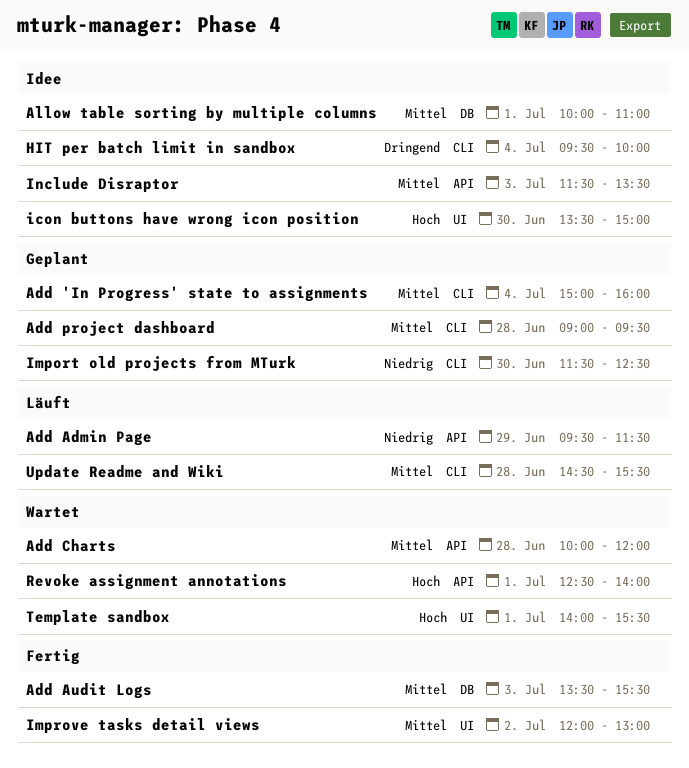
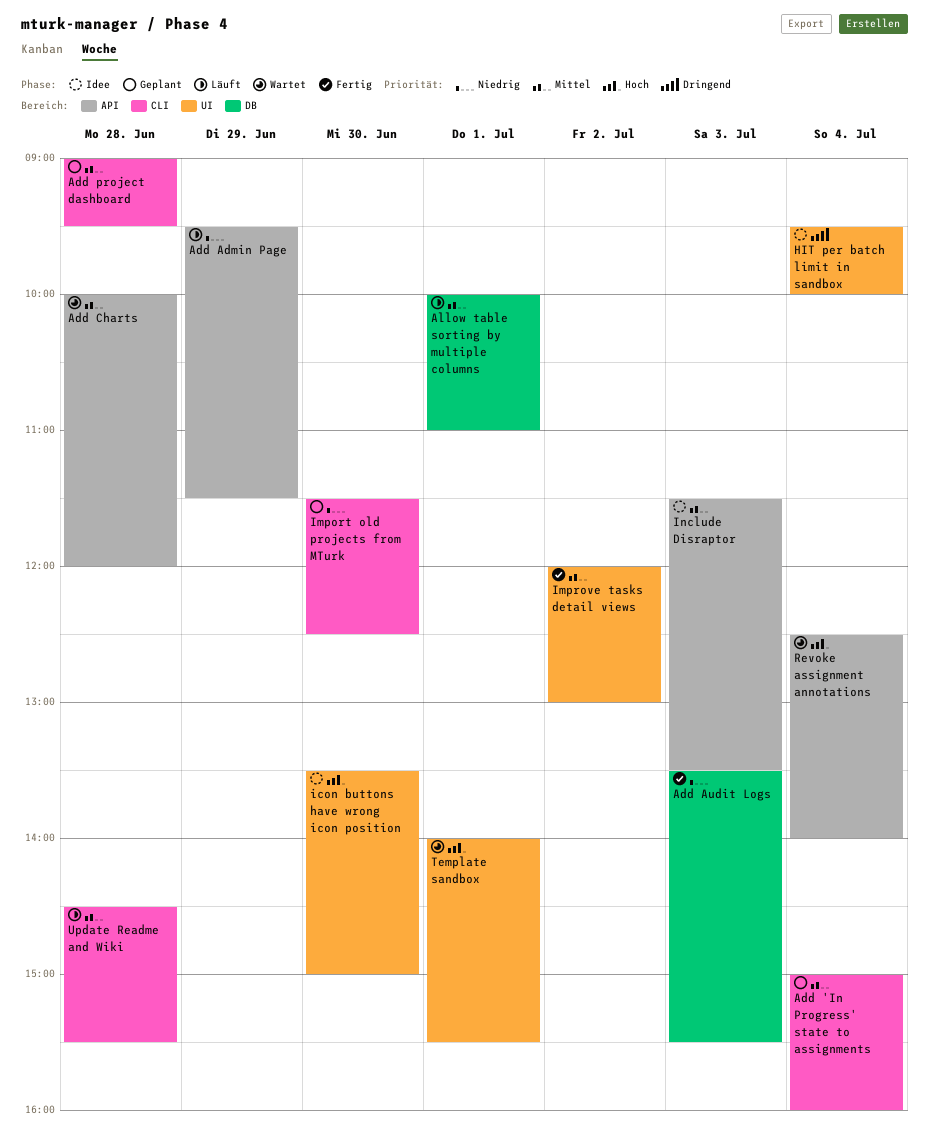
Add Audit Logs, priority: Mittel -> Niedrig
Allow table sorting by multiple columns, status: Idee -> Läuft
HIT per batch limit in sandbox, label: CLI -> UI
Revoke assignment annotations, day: Jul 1 -> Jul 4

